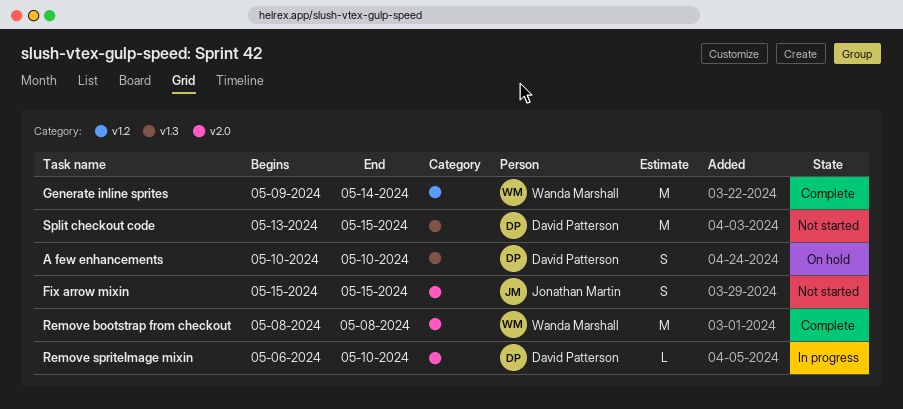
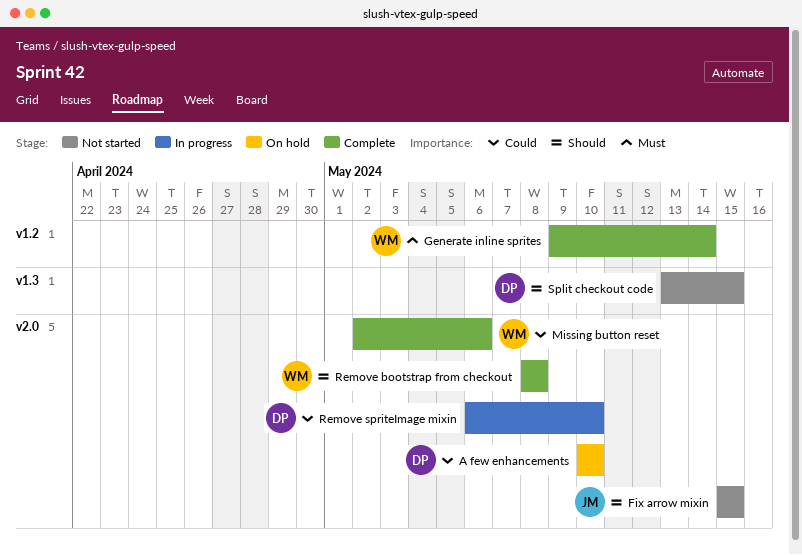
A few enhancements, label: v1.3 -> v2.0
Missing button reset: none -> present

